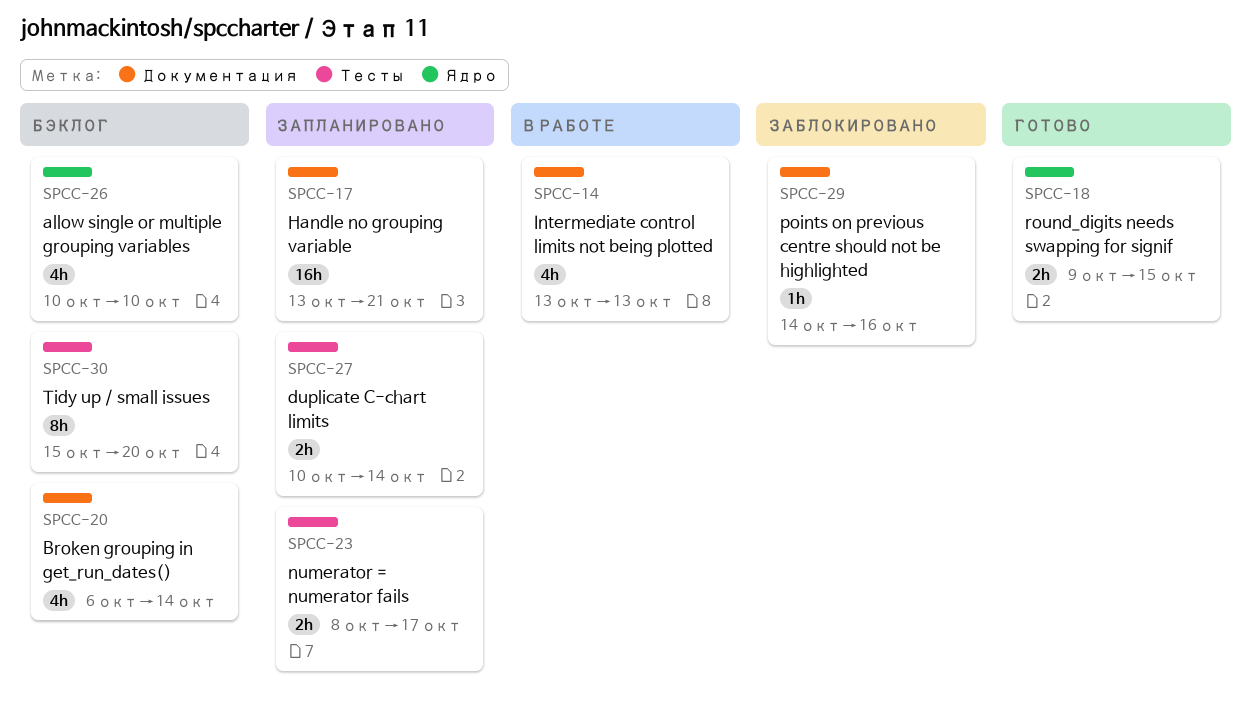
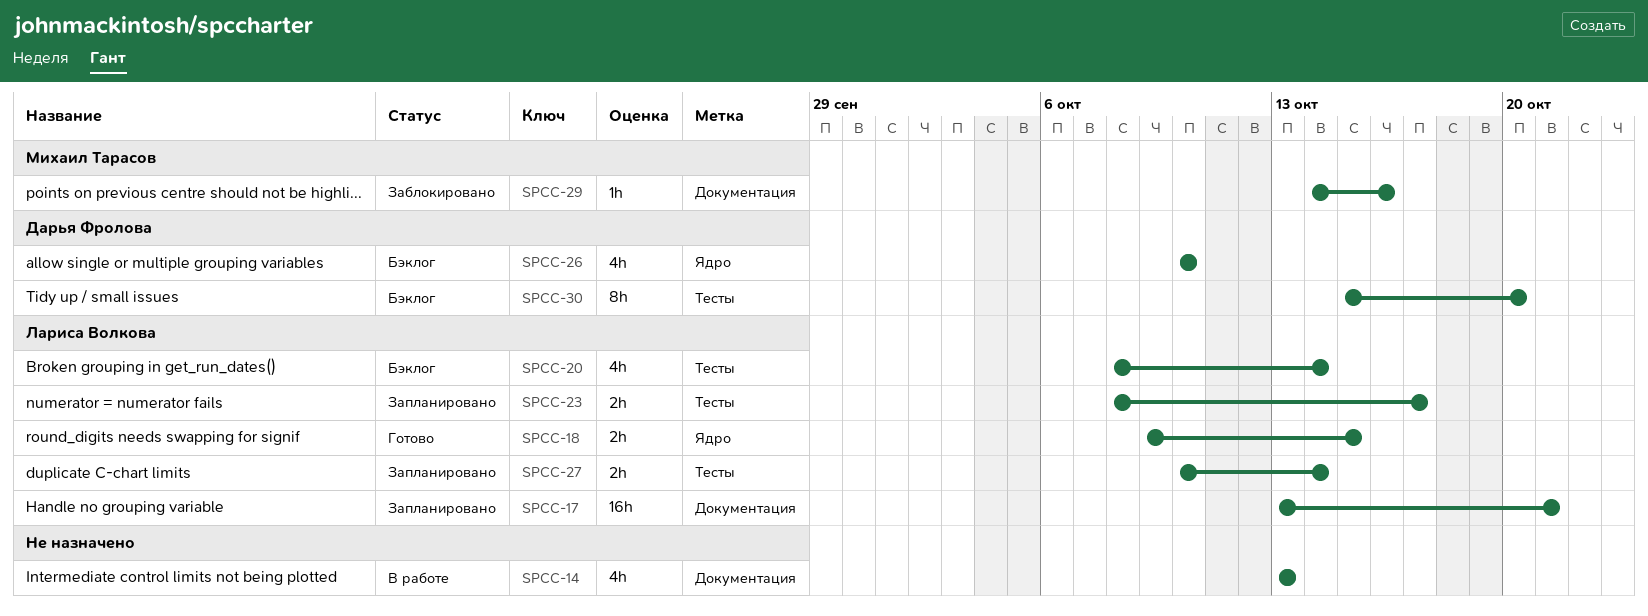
SPCC-20, label: Документация -> Тесты
SPCC-20, start: Oct 6 -> Oct 8

